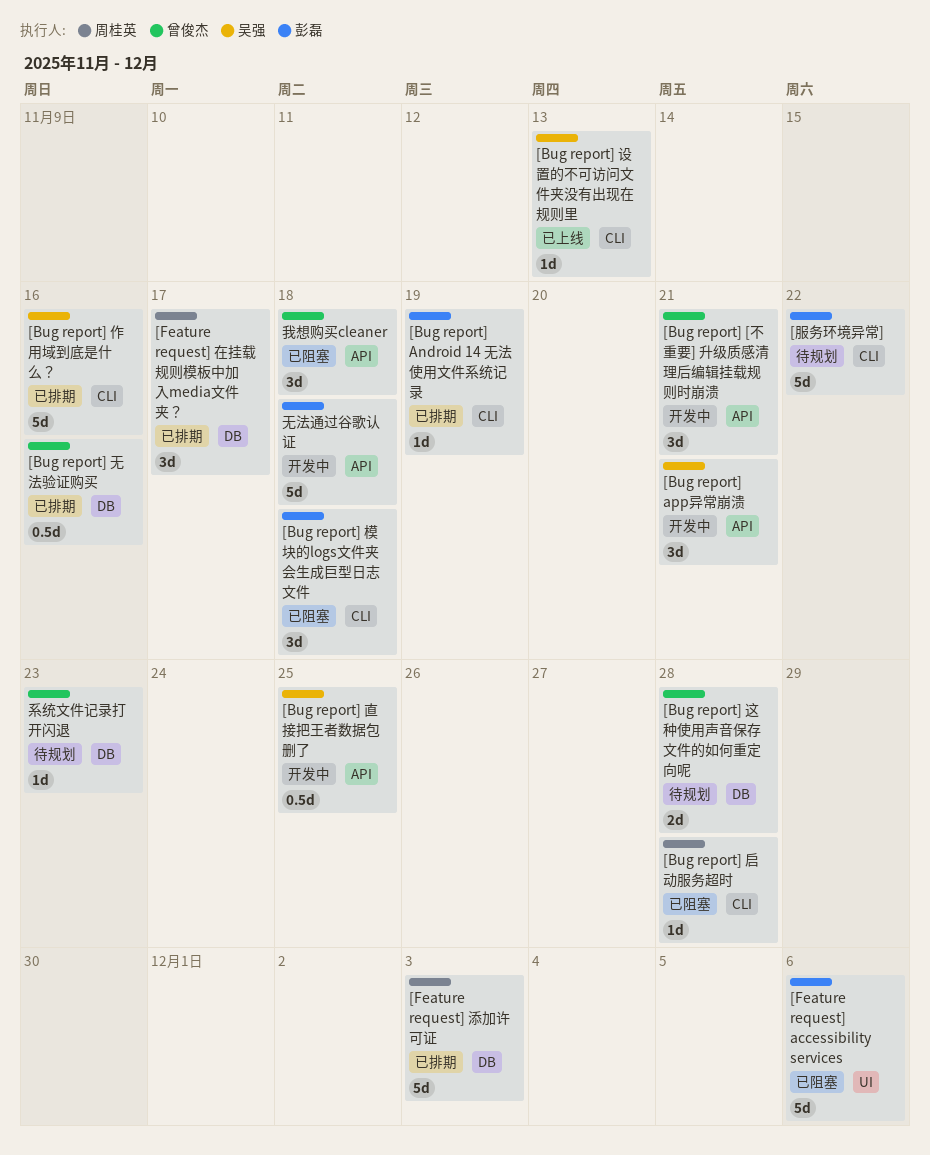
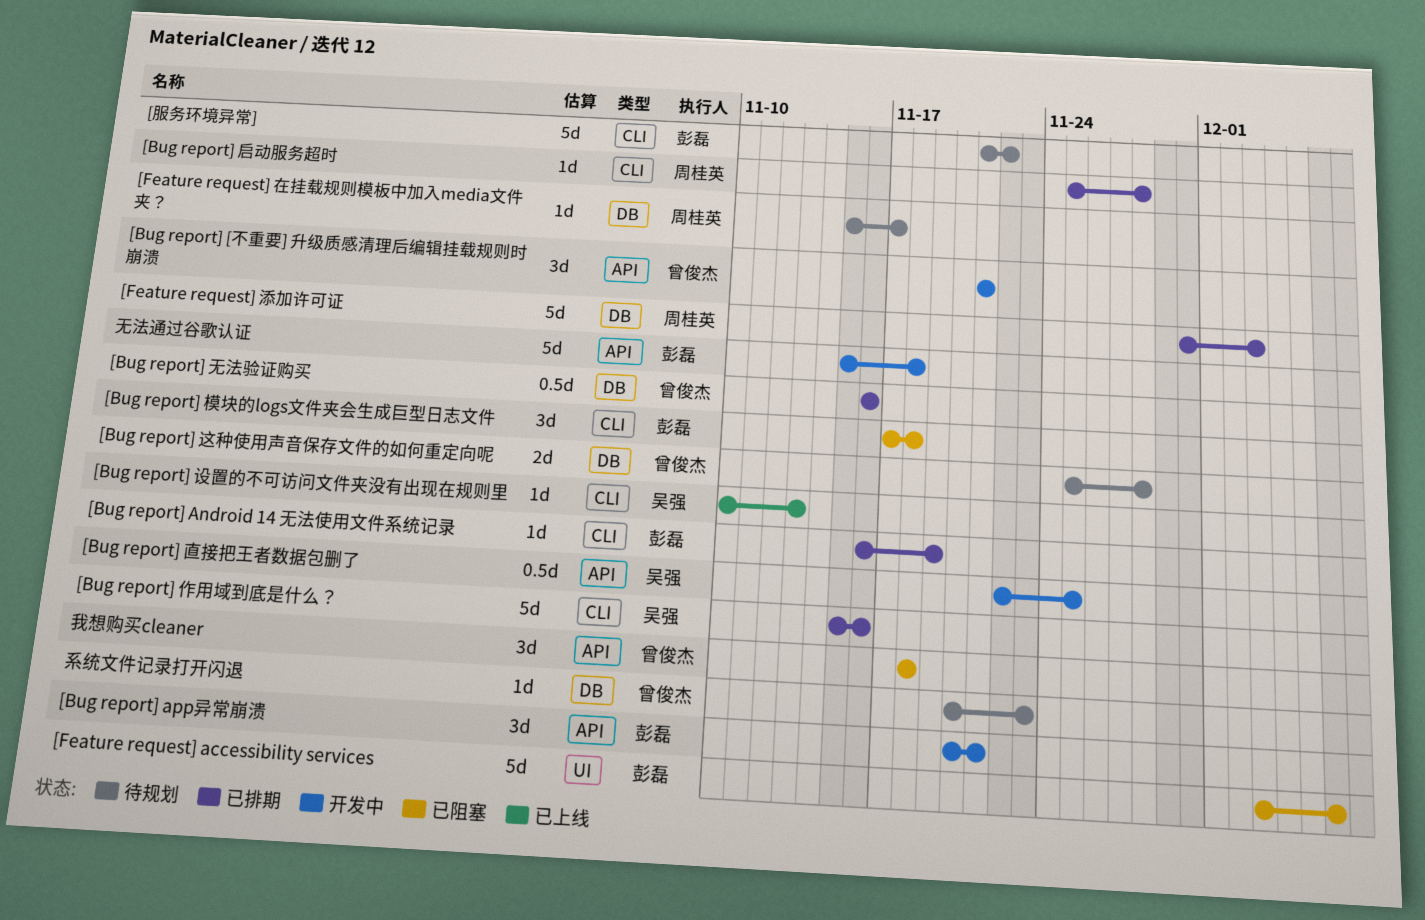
[Bug report] app异常崩溃, owner: 吴强 -> 彭磊
[Bug report] 启动服务超时, status: 已阻塞 -> 已排期
[Feature request] 在挂载规则模板中加入media文件夹？, status: 已排期 -> 待规划
[Feature request] 在挂载规则模板中加入media文件夹？, estimate: 3d -> 1d

